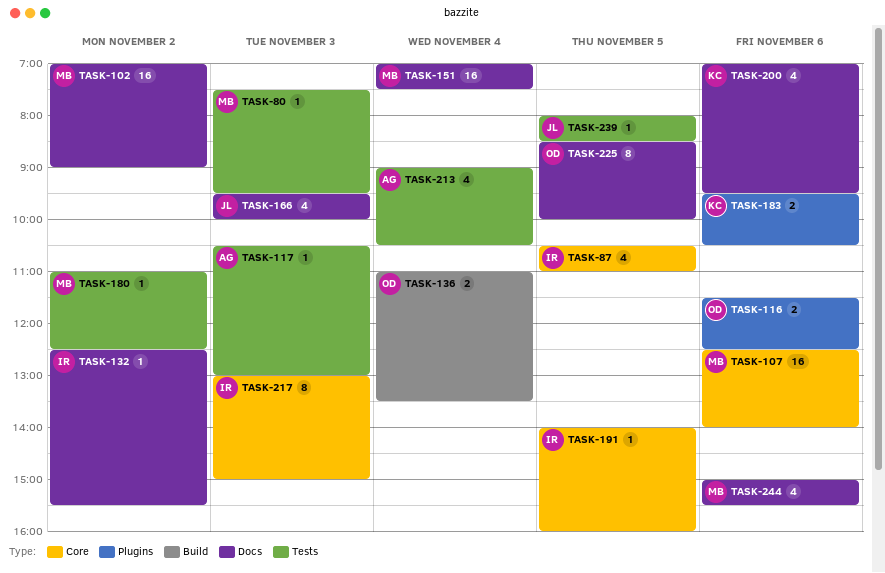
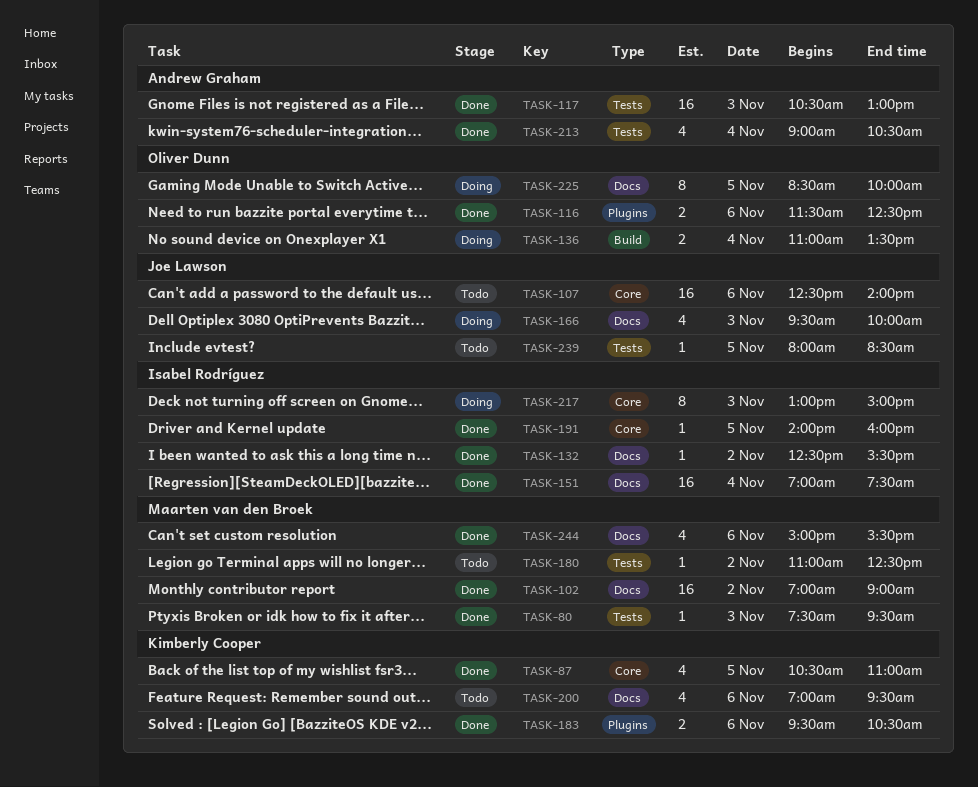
TASK-87, owner: Isabel Rodríguez -> Kimberly Cooper
TASK-107, owner: Maarten van den Broek -> Joe Lawson
TASK-117, estimate: 1 -> 16
TASK-151, owner: Maarten van den Broek -> Isabel Rodríguez

